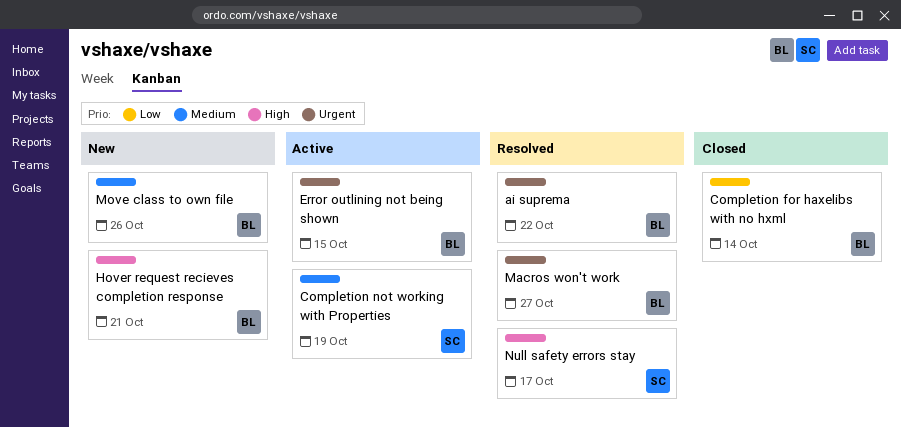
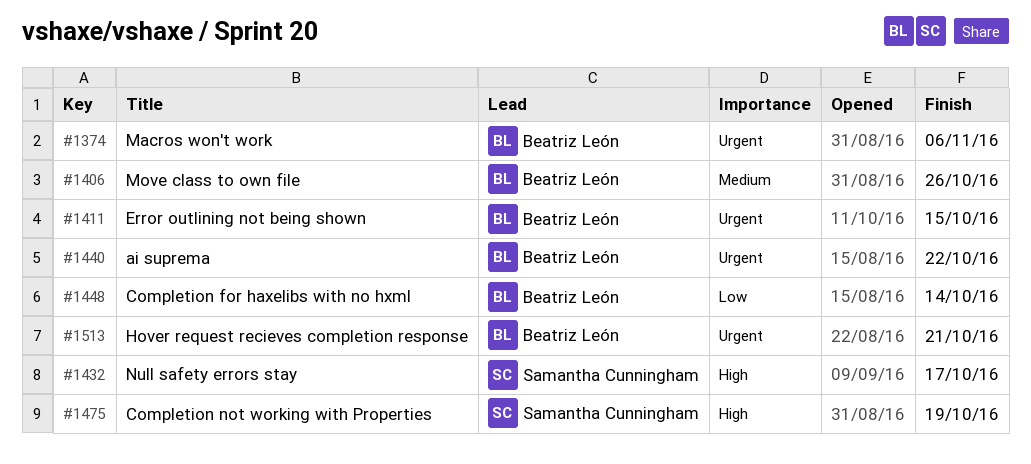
Completion not working with Properties, priority: Medium -> High
Hover request recieves completion response, priority: High -> Urgent
Macros won't work, due: Oct 27 -> Nov 6

